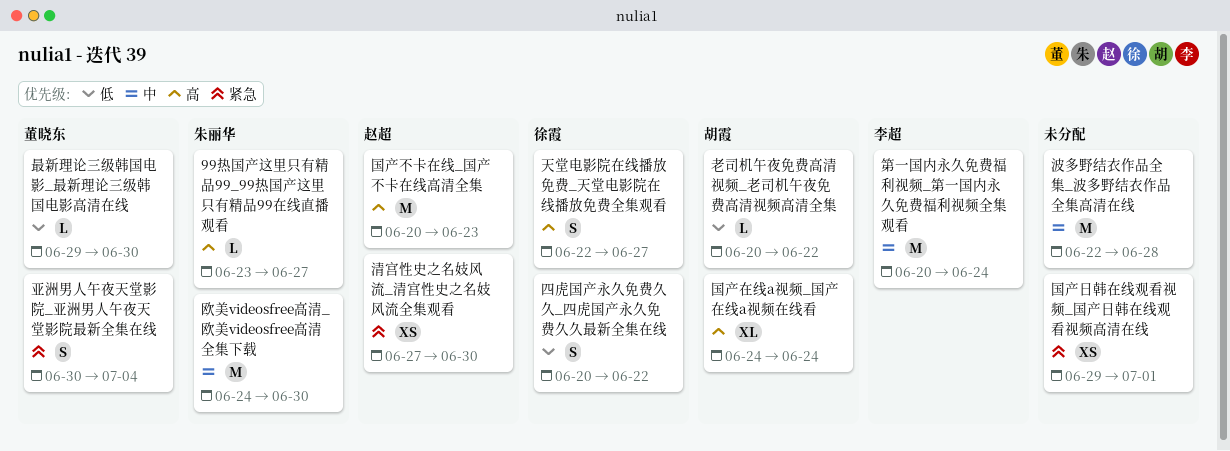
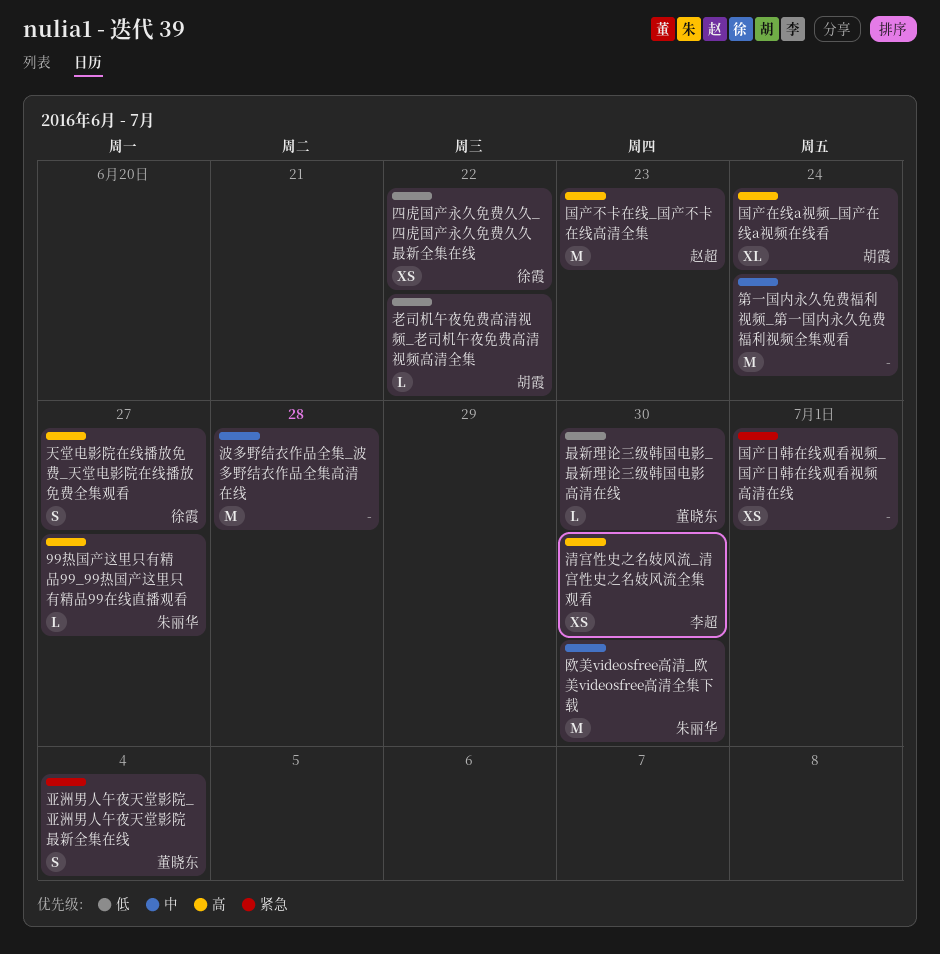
四虎国产永久免费久久_四虎国产永久免费久久最新全集在线, estimate: S -> XS
清宫性史之名妓风流_清宫性史之名妓风流全集观看, owner: 赵超 -> 李超
清宫性史之名妓风流_清宫性史之名妓风流全集观看, priority: 紧急 -> 高
第一国内永久免费福利视频_第一国内永久免费福利视频全集观看, owner: 李超 -> none

